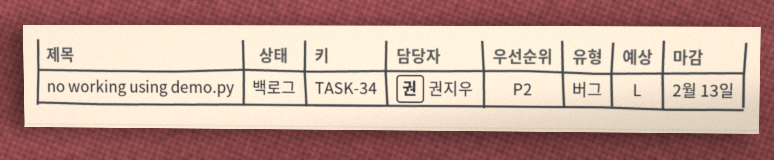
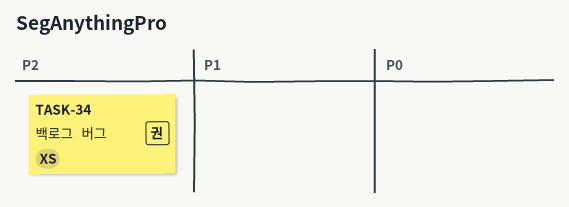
TASK-34, estimate: L -> XS

